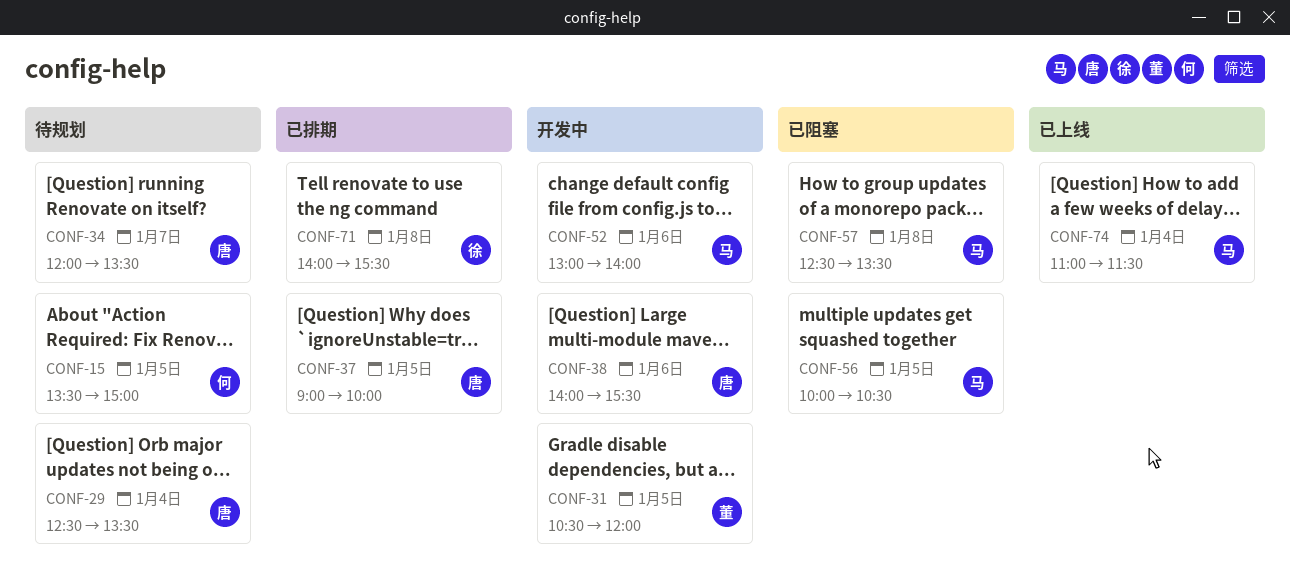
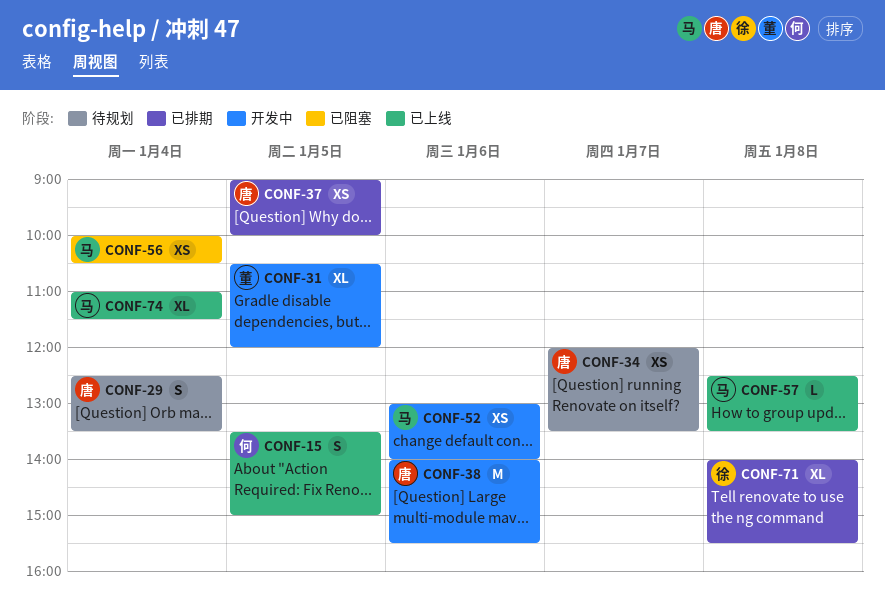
CONF-15, status: 待规划 -> 已上线
CONF-56, day: Jan 5 -> Jan 4
CONF-57, status: 已阻塞 -> 已上线

